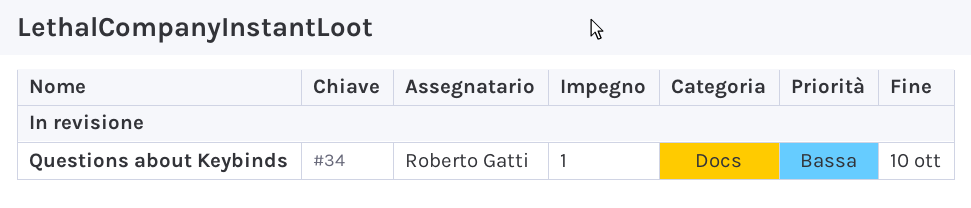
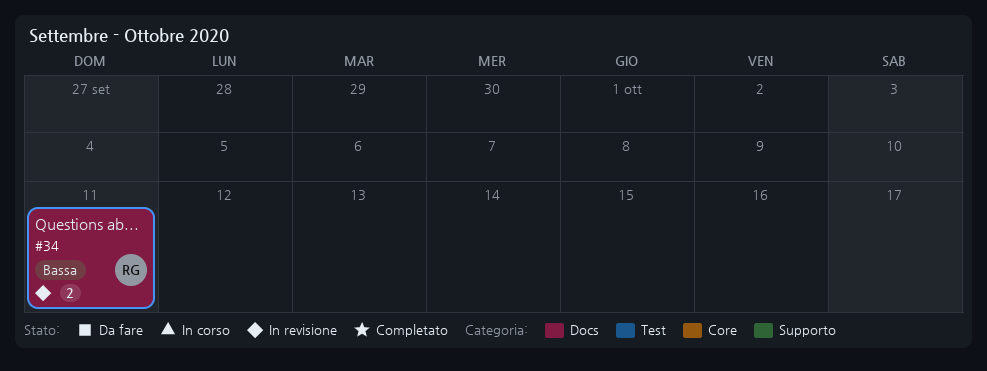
#34, estimate: 1 -> 2
#34, due: Oct 10 -> Oct 11

